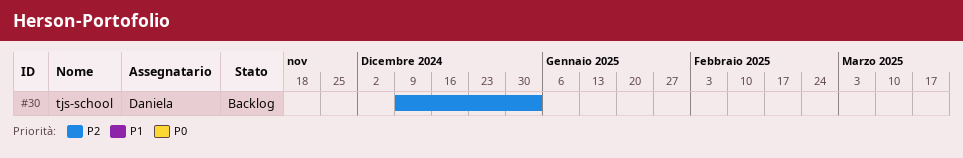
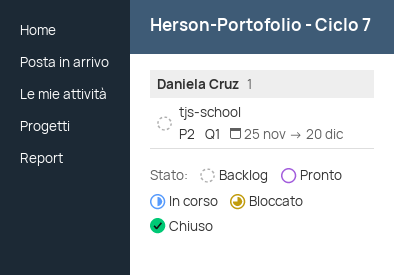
tjs-school, start: Dec 9 -> Nov 25
tjs-school, due: Jan 3 -> Dec 20

